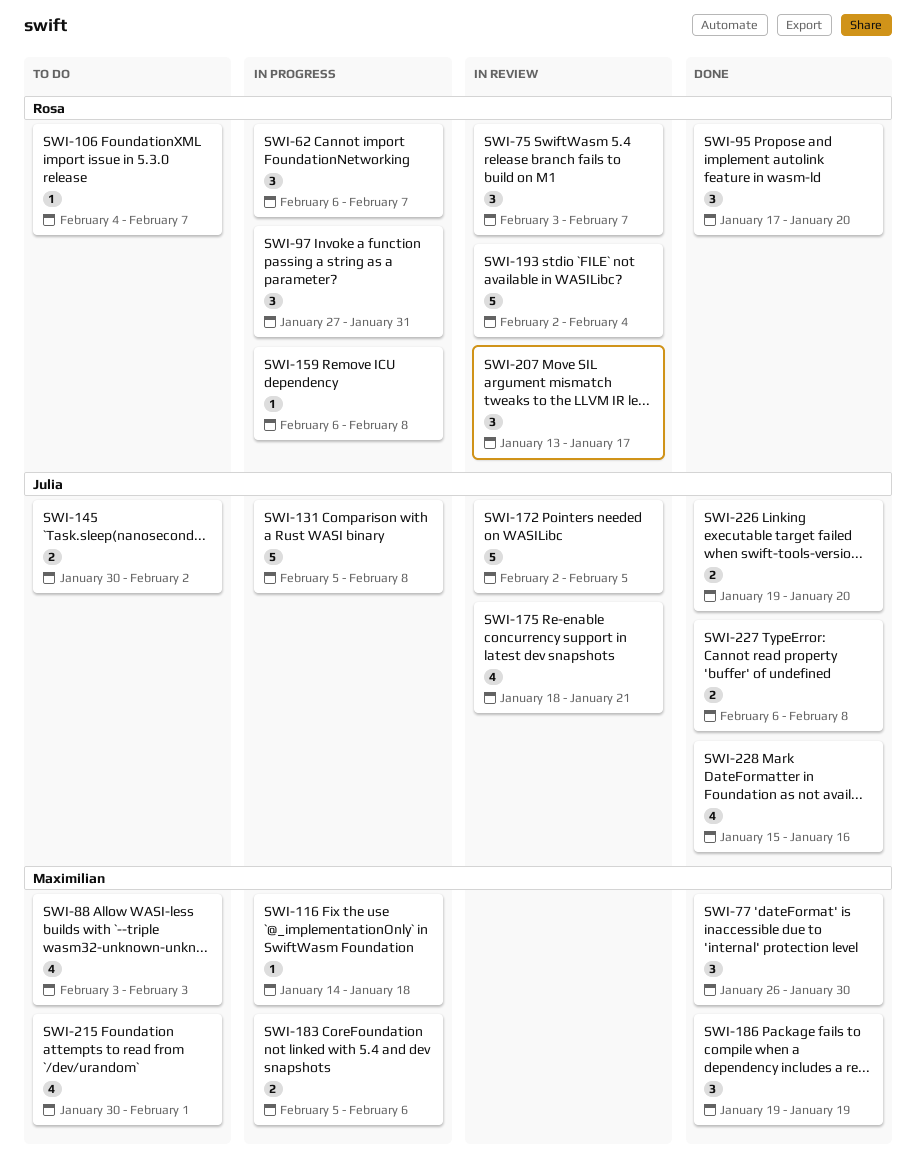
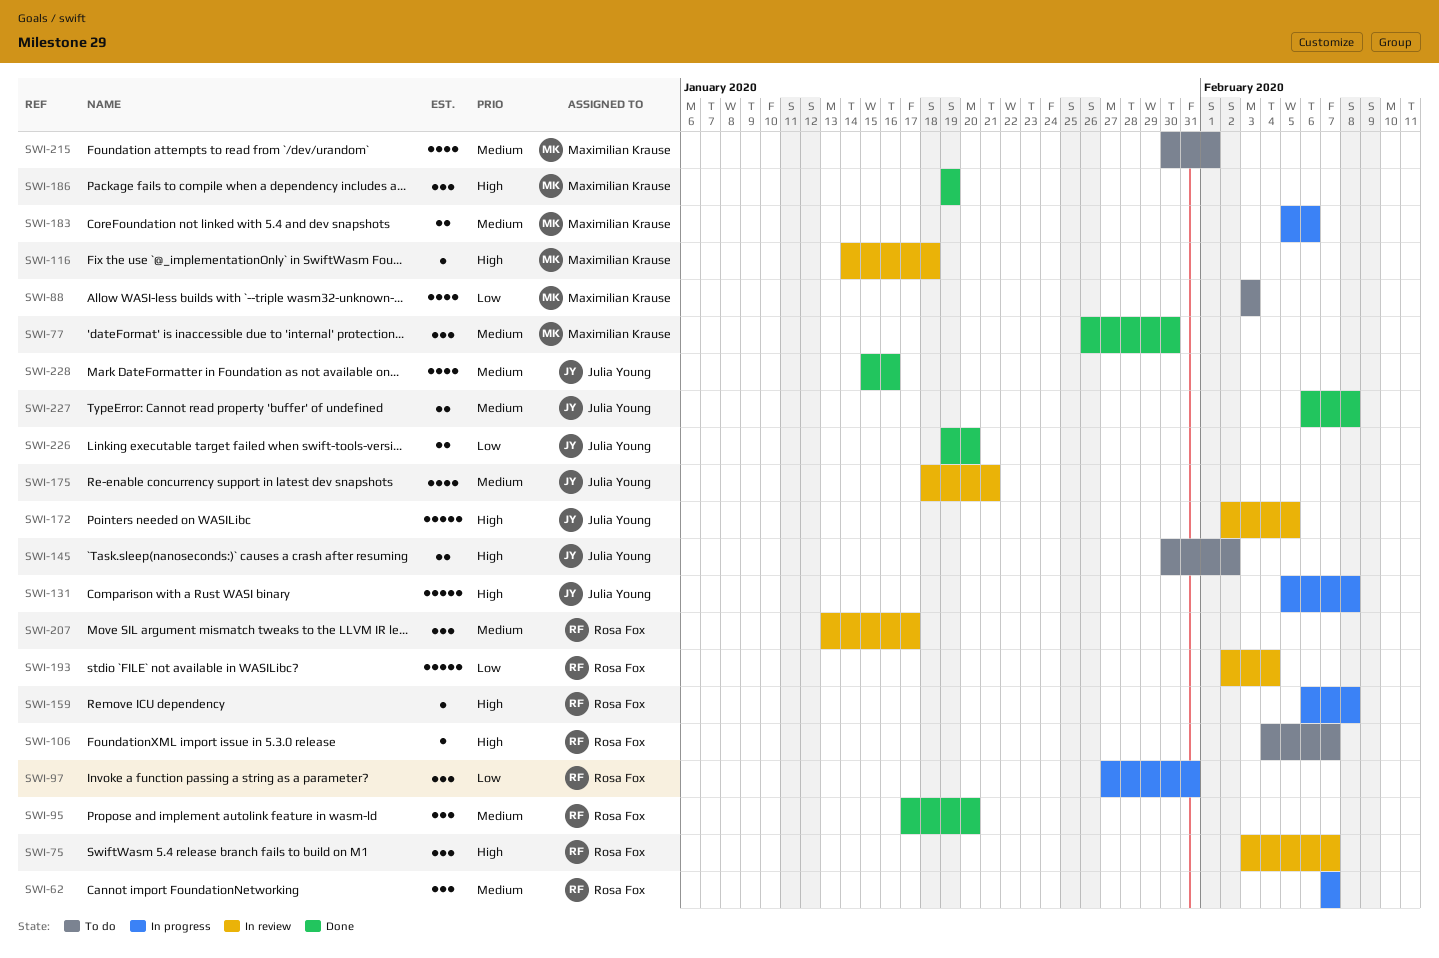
SWI-62, start: Feb 6 -> Feb 7
SWI-116, status: In progress -> In review

